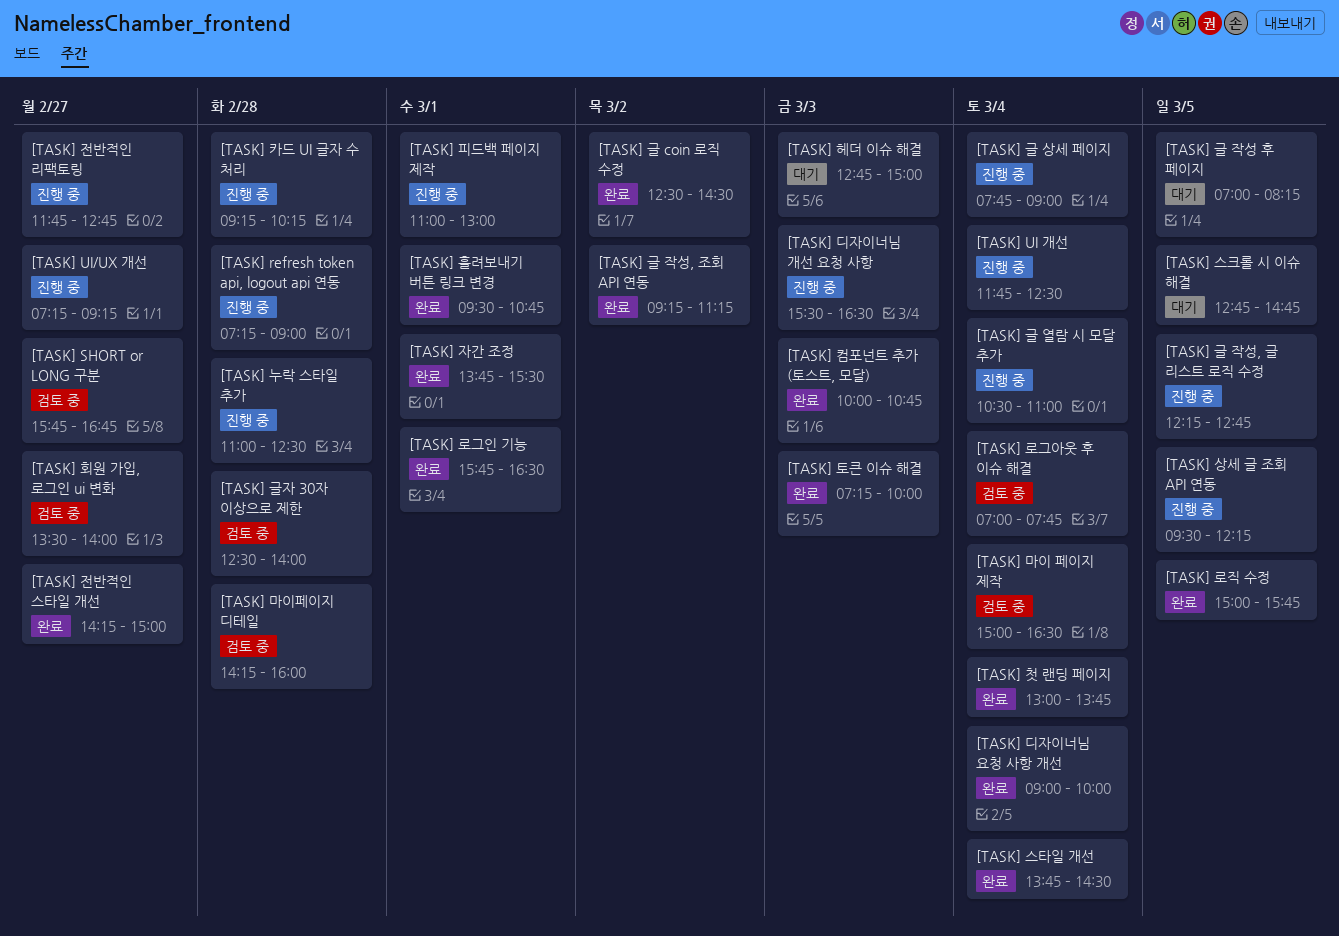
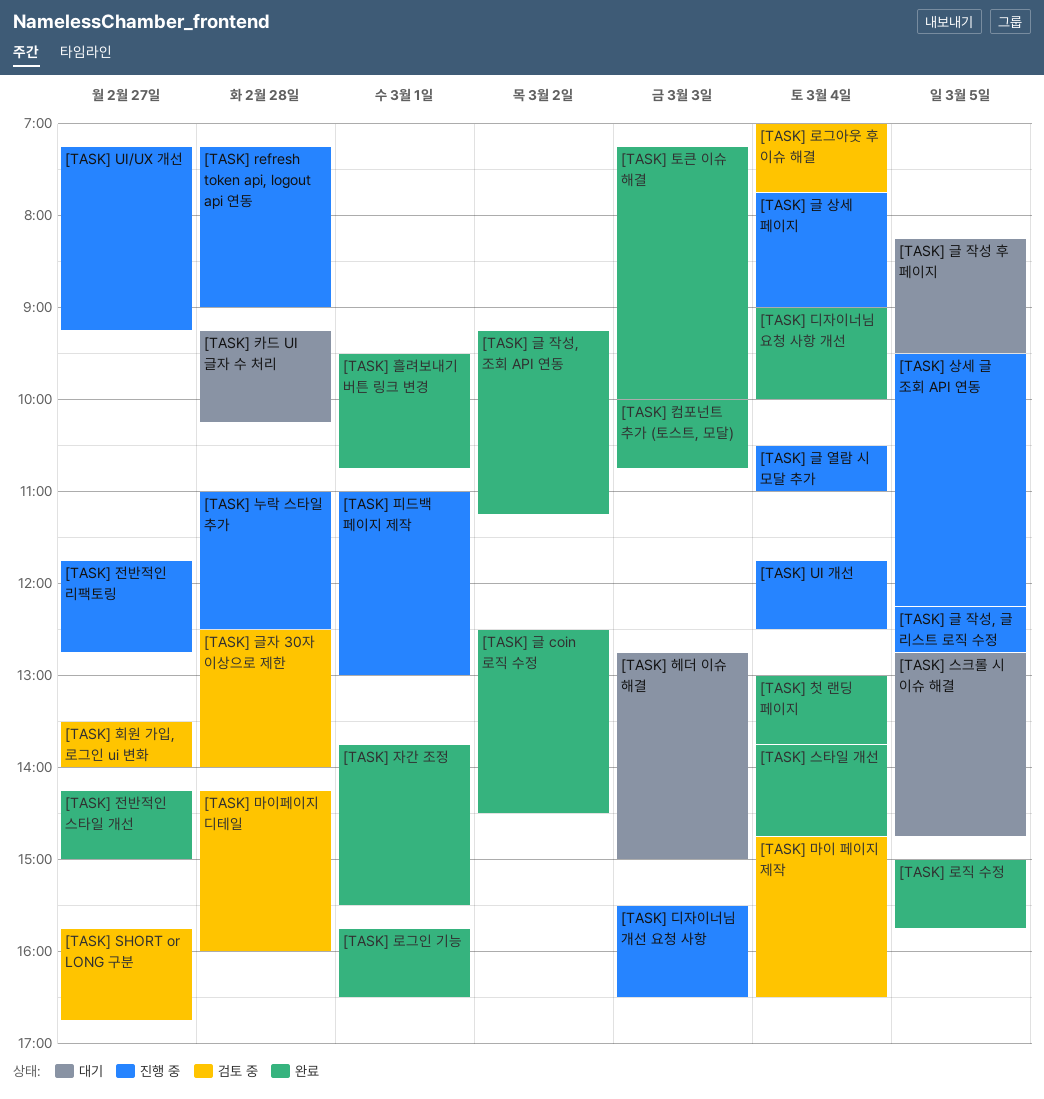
[TASK] 글 작성 후 페이지, begins: 07:00 -> 08:15
[TASK] 글 작성 후 페이지, ends: 08:15 -> 09:30
[TASK] 마이 페이지 제작, begins: 15:00 -> 14:45
[TASK] 스타일 개선, ends: 14:30 -> 14:45
[TASK] 카드 UI 글자 수 처리, status: 진행 중 -> 대기

